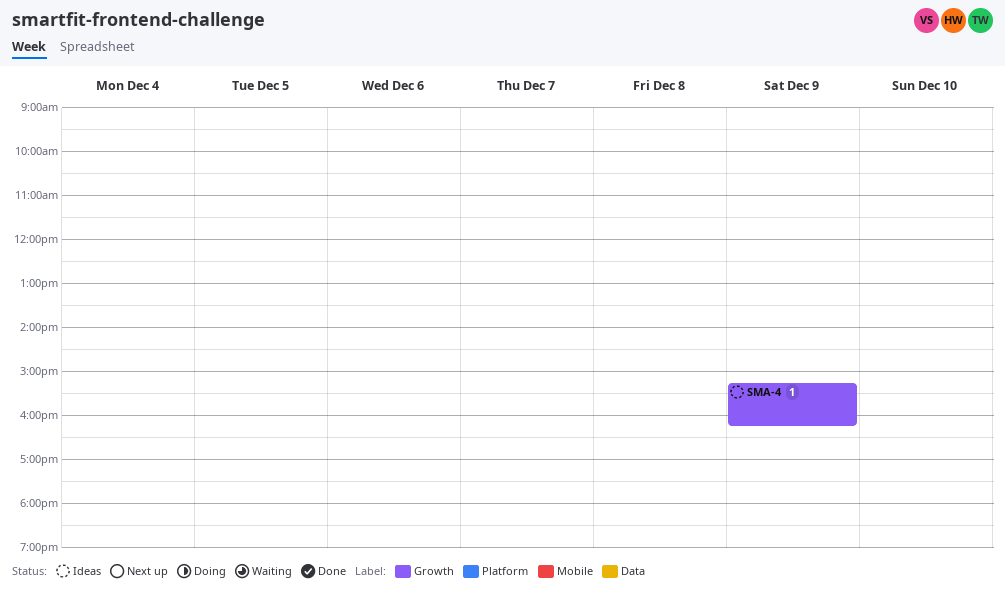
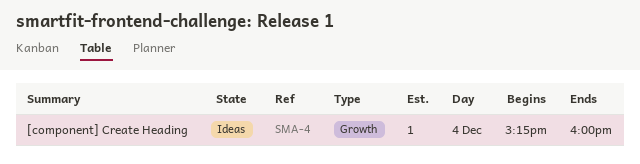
SMA-4, day: Dec 9 -> Dec 4
SMA-4, ends: 16:15 -> 16:00

